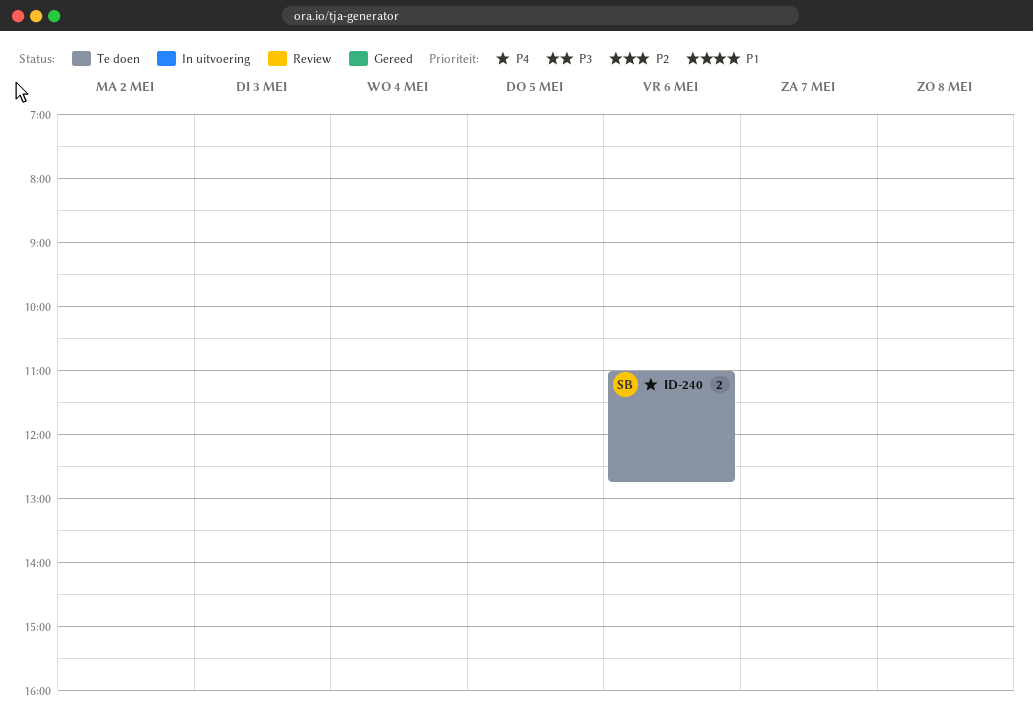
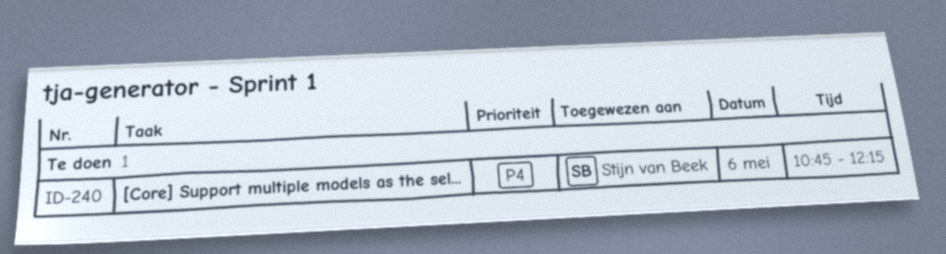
ID-240, begins: 11:00 -> 10:45
ID-240, ends: 12:45 -> 12:15

